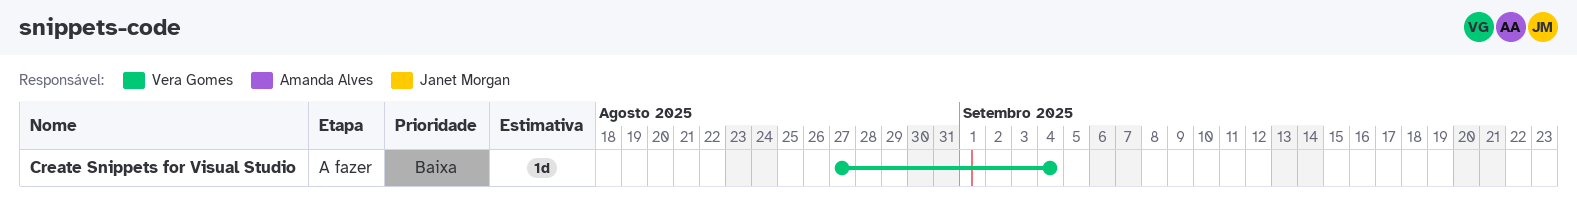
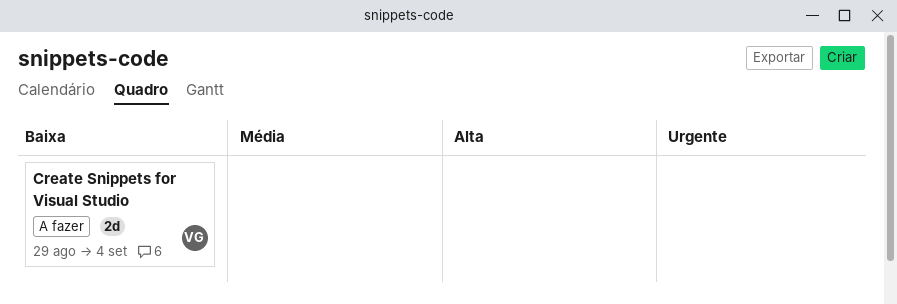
Create Snippets for Visual Studio, estimate: 1d -> 2d
Create Snippets for Visual Studio, start: Aug 27 -> Aug 29

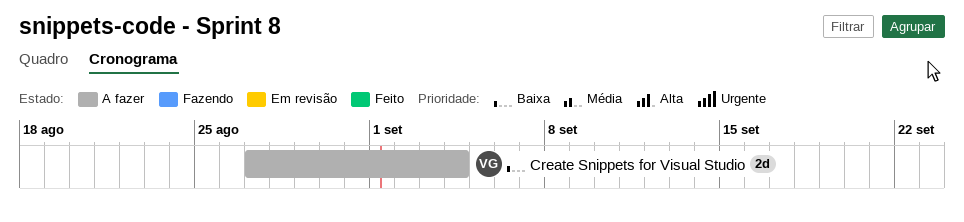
Create Snippets for Visual Studio, start: Aug 29 -> Aug 27

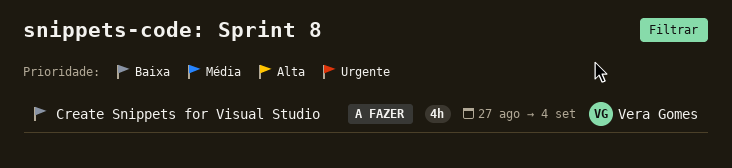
Create Snippets for Visual Studio, estimate: 2d -> 4h

